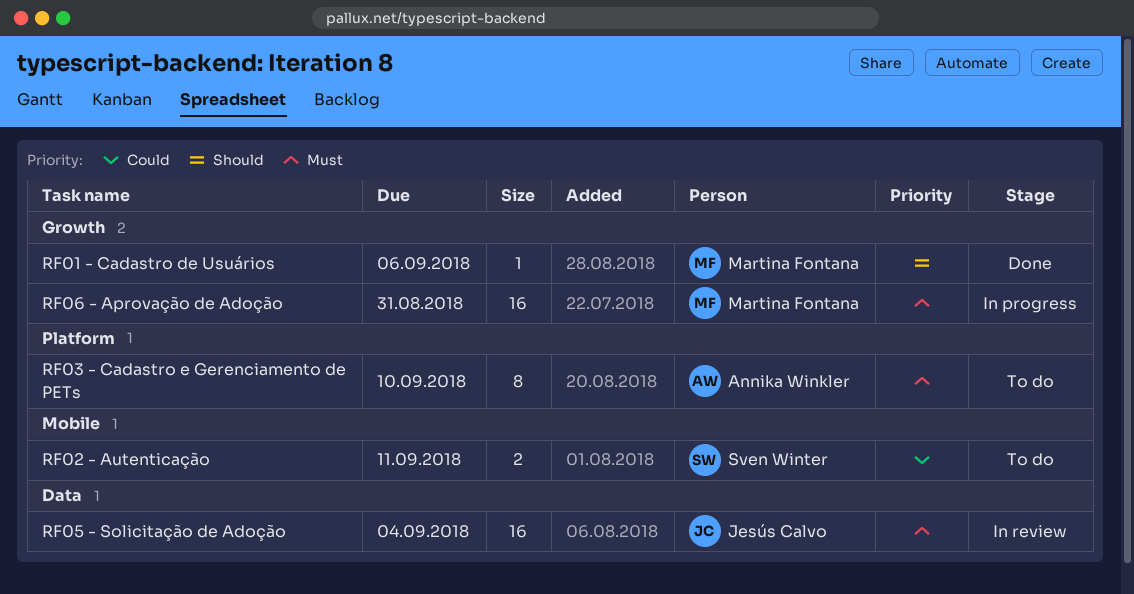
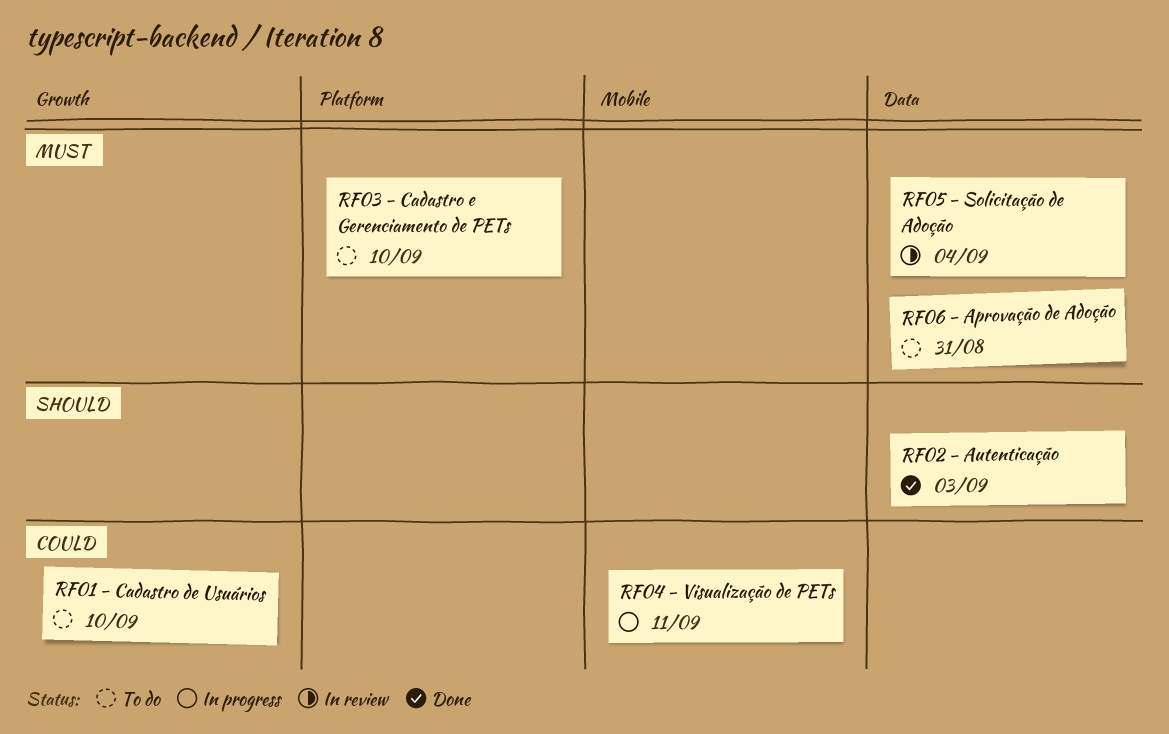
RF01 - Cadastro de Usuários, status: Done -> To do
RF01 - Cadastro de Usuários, priority: Should -> Could
RF01 - Cadastro de Usuários, due: Sep 6 -> Sep 10
RF02 - Autenticação, status: To do -> Done
RF02 - Autenticação, priority: Could -> Should
RF02 - Autenticação, label: Mobile -> Data
RF02 - Autenticação, due: Sep 11 -> Sep 3
RF04 - Visualização de PETs: none -> present
RF06 - Aprovação de Adoção, status: In progress -> To do
RF06 - Aprovação de Adoção, label: Growth -> Data

